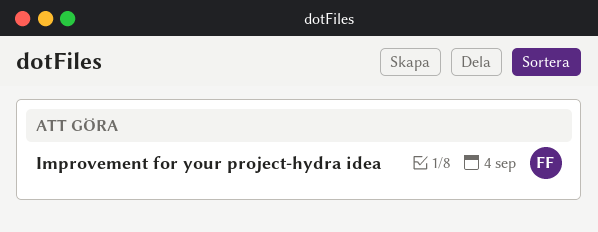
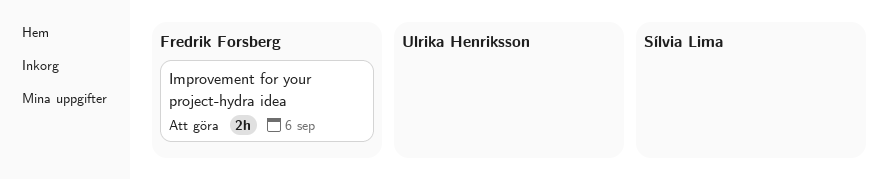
Improvement for your project-hydra idea, due: Sep 4 -> Sep 6

